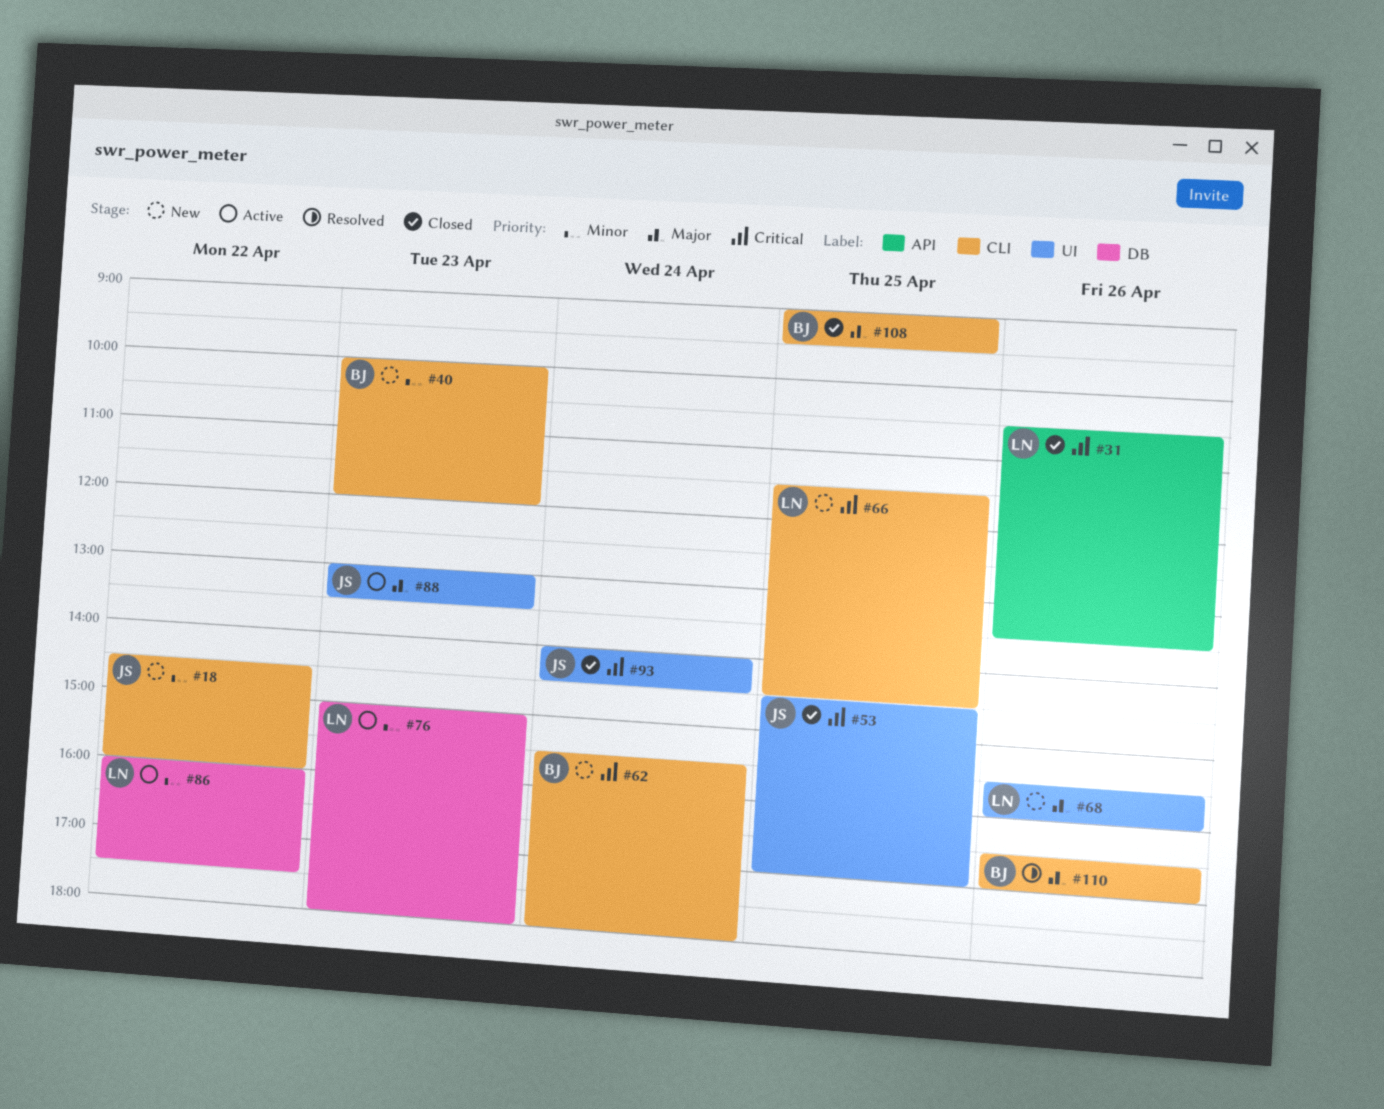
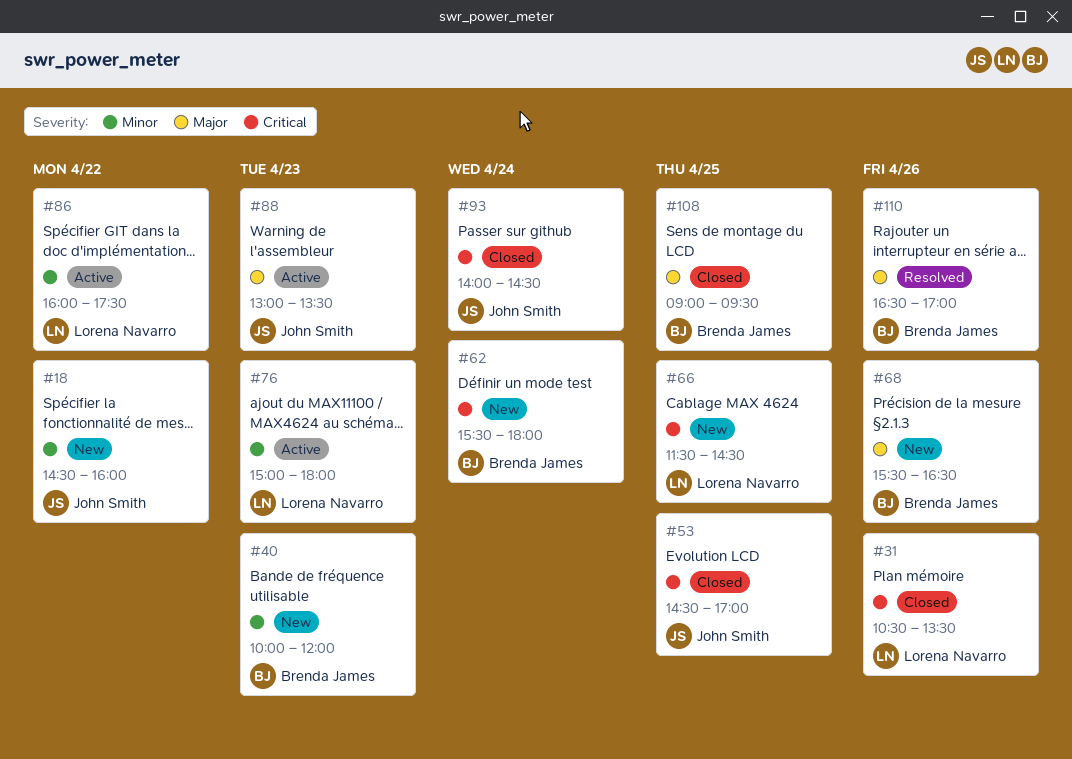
#68, owner: Lorena Navarro -> Brenda James
#68, ends: 16:00 -> 16:30

